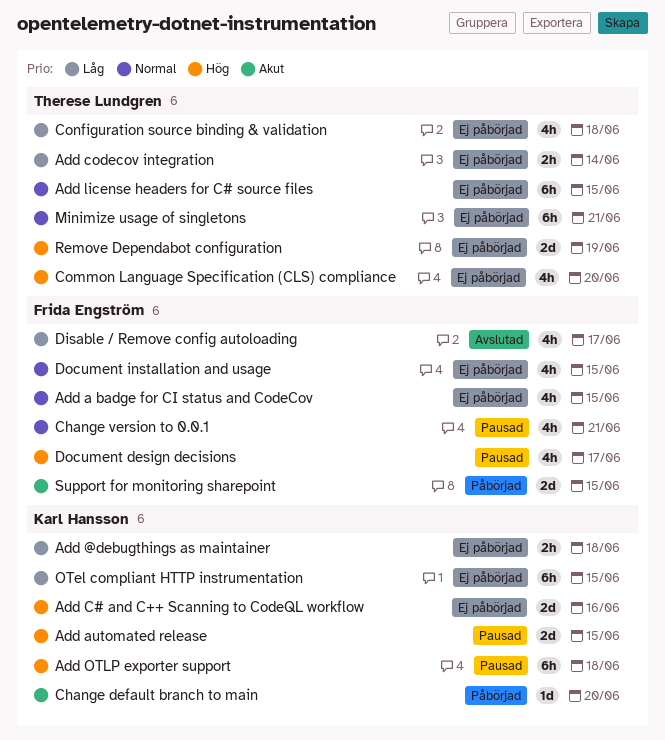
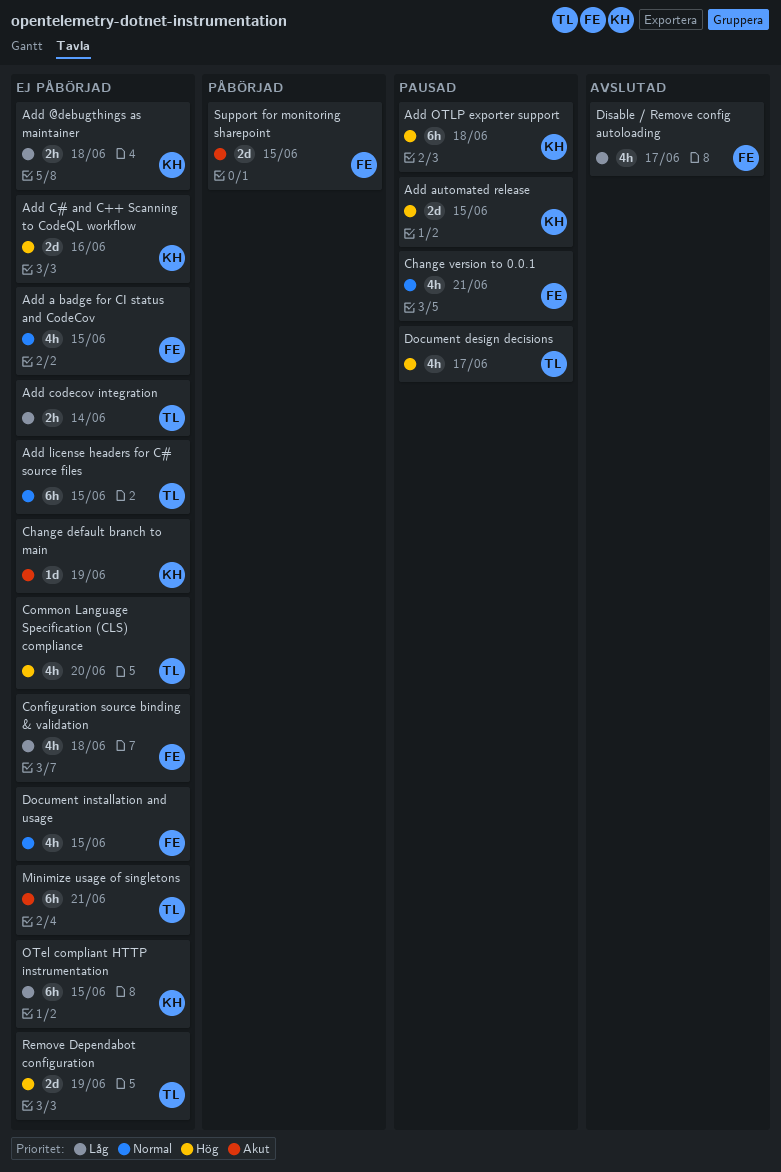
Change default branch to main, status: Påbörjad -> Ej påbörjad
Change default branch to main, due: Jun 20 -> Jun 19
Configuration source binding & validation, owner: Therese Lundgren -> Frida Engström
Document design decisions, owner: Frida Engström -> Therese Lundgren
Minimize usage of singletons, priority: Normal -> Akut

